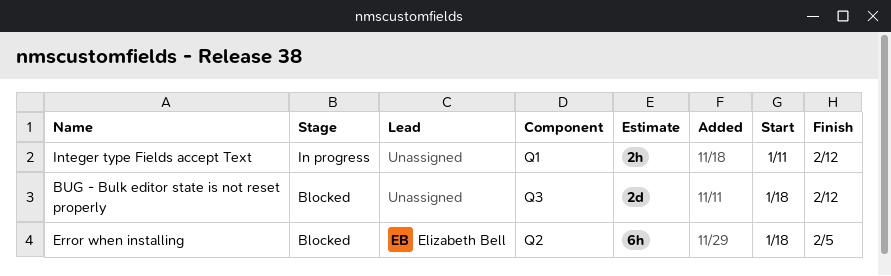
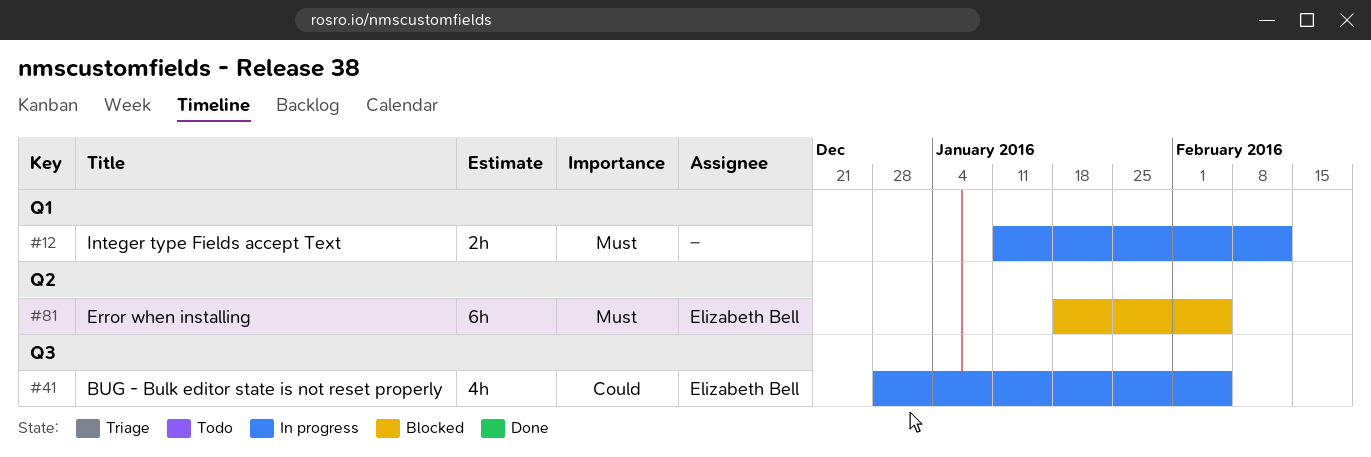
BUG - Bulk editor state is not reset properly, status: Blocked -> In progress
BUG - Bulk editor state is not reset properly, owner: none -> Elizabeth Bell
BUG - Bulk editor state is not reset properly, estimate: 2d -> 4h
BUG - Bulk editor state is not reset properly, start: Jan 18 -> Dec 28
BUG - Bulk editor state is not reset properly, due: Feb 12 -> Feb 5

